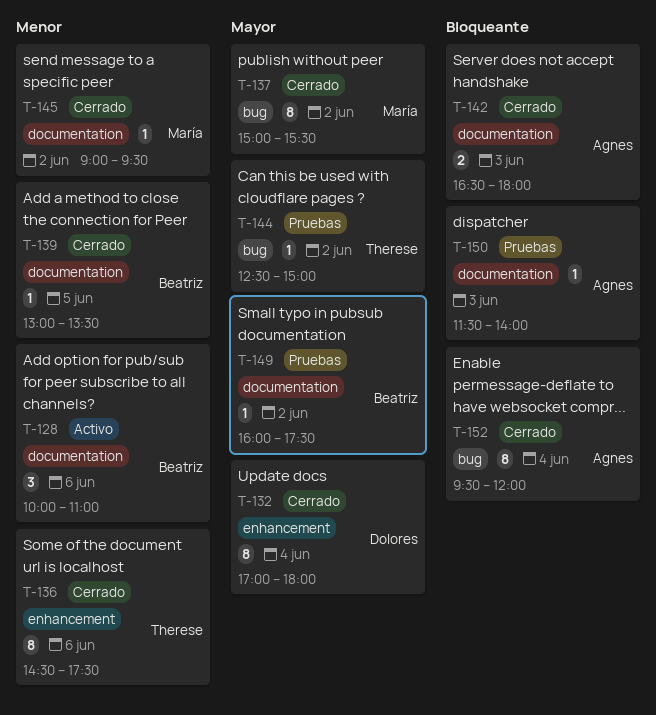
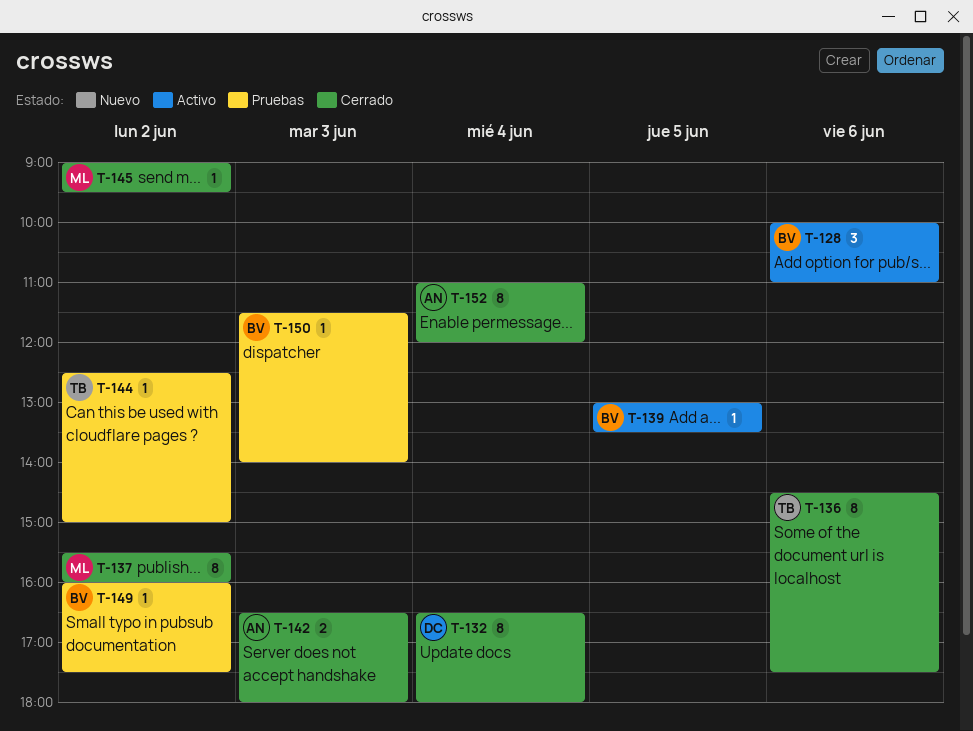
T-132, begins: 17:00 -> 16:30
T-137, begins: 15:00 -> 15:30
T-137, ends: 15:30 -> 16:00
T-139, status: Cerrado -> Activo
T-150, owner: Agnes -> Beatriz
T-152, begins: 09:30 -> 11:00

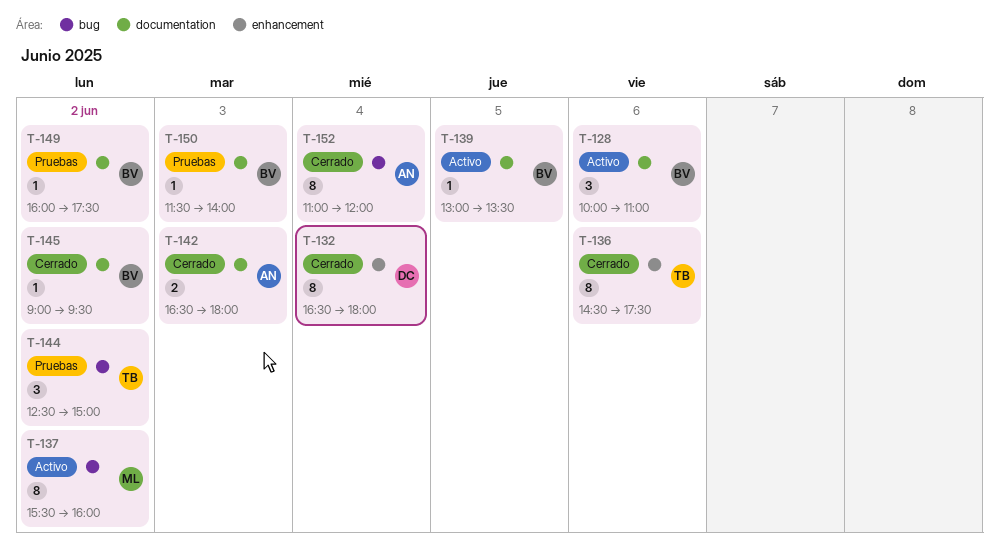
T-137, status: Cerrado -> Activo
T-144, estimate: 1 -> 3
T-145, owner: ML -> BV

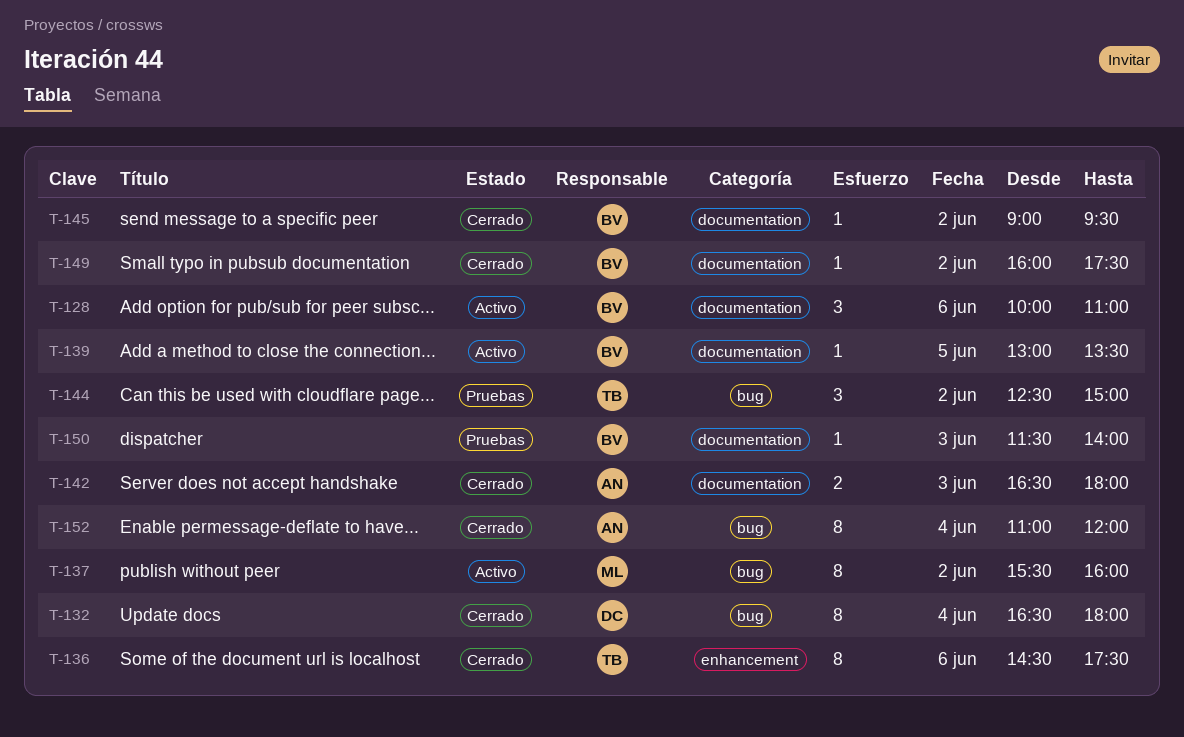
T-132, label: enhancement -> bug
T-149, status: Pruebas -> Cerrado

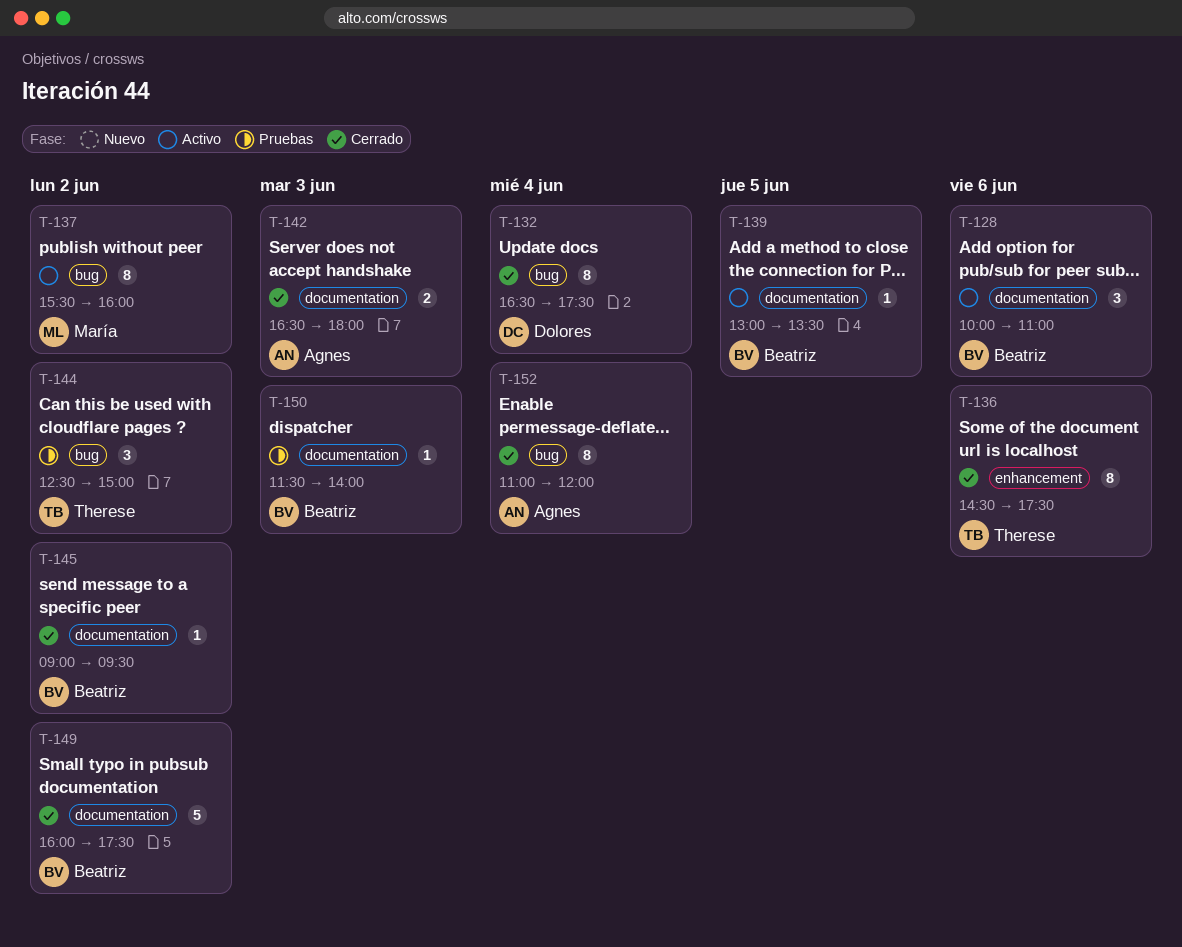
T-132, ends: 18:00 -> 17:30
T-149, estimate: 1 -> 5

